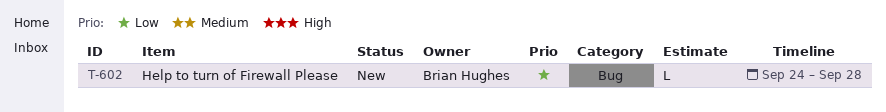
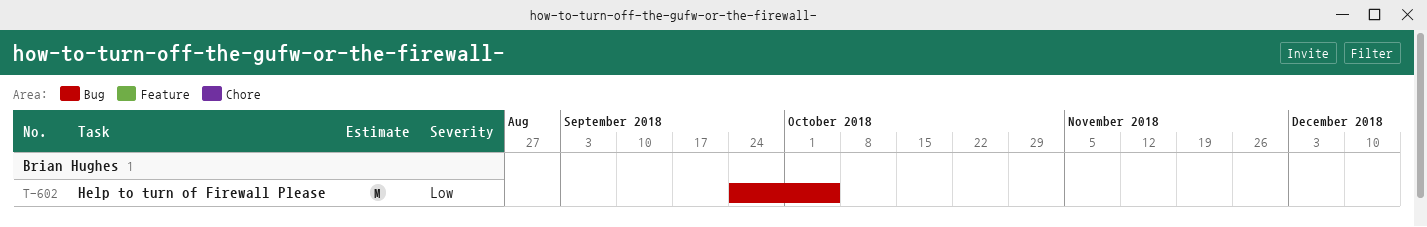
T-602, estimate: L -> M
T-602, due: Sep 28 -> Oct 5

